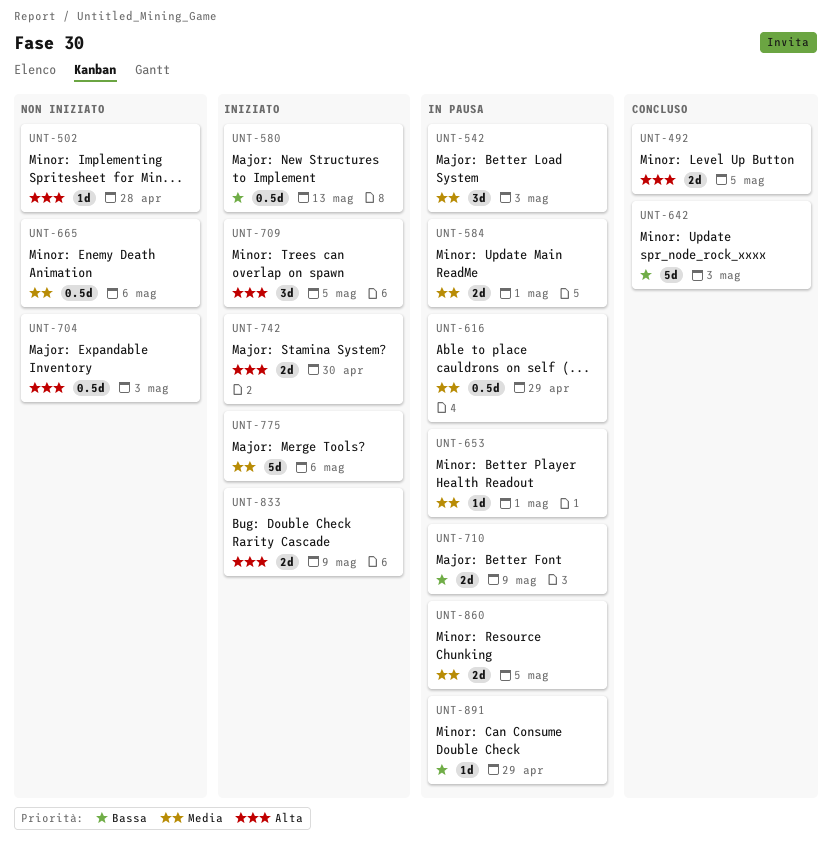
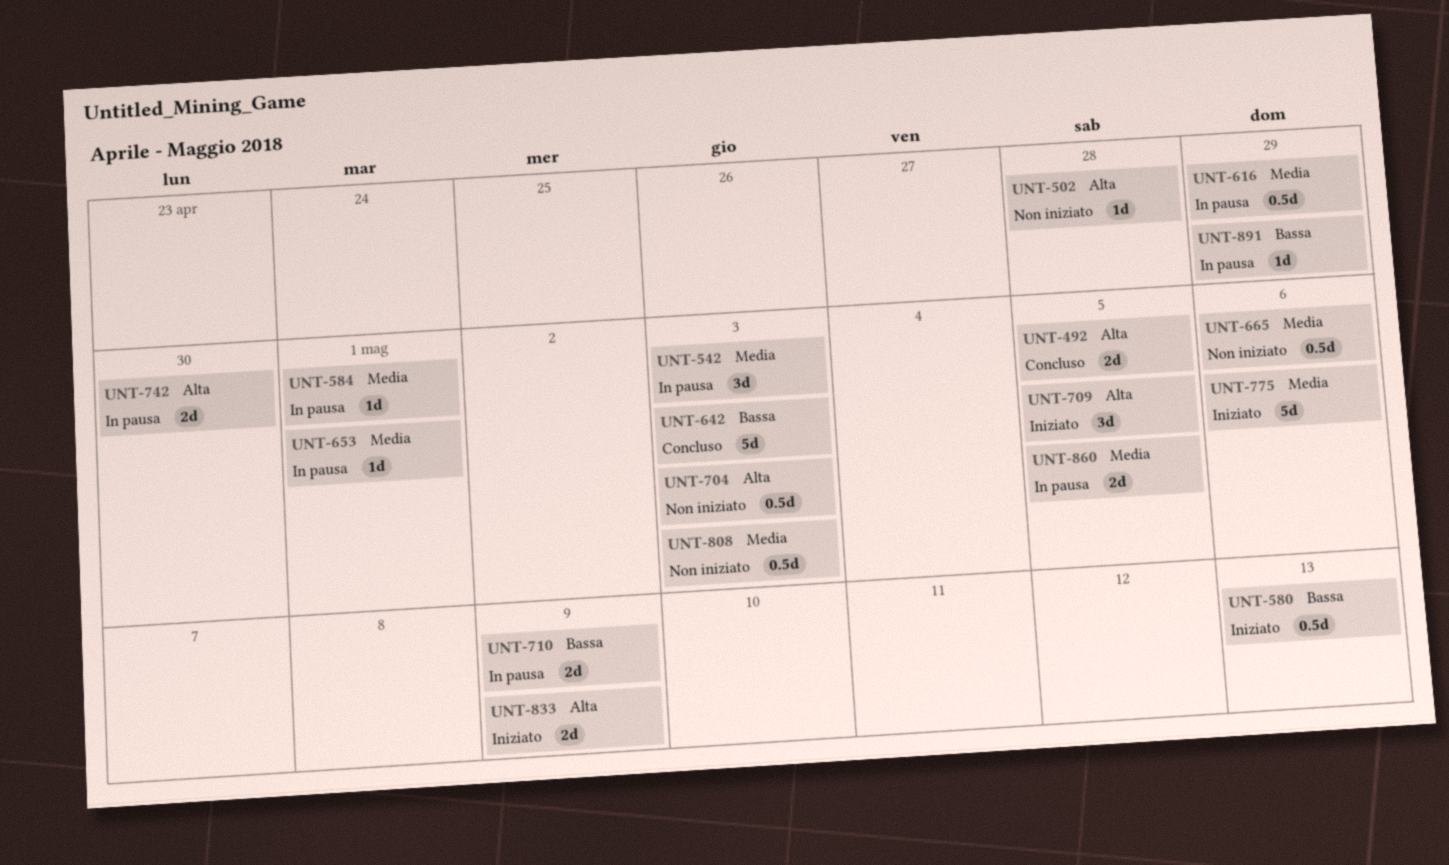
UNT-584, estimate: 2d -> 1d
UNT-742, status: Iniziato -> In pausa
UNT-808: none -> present

